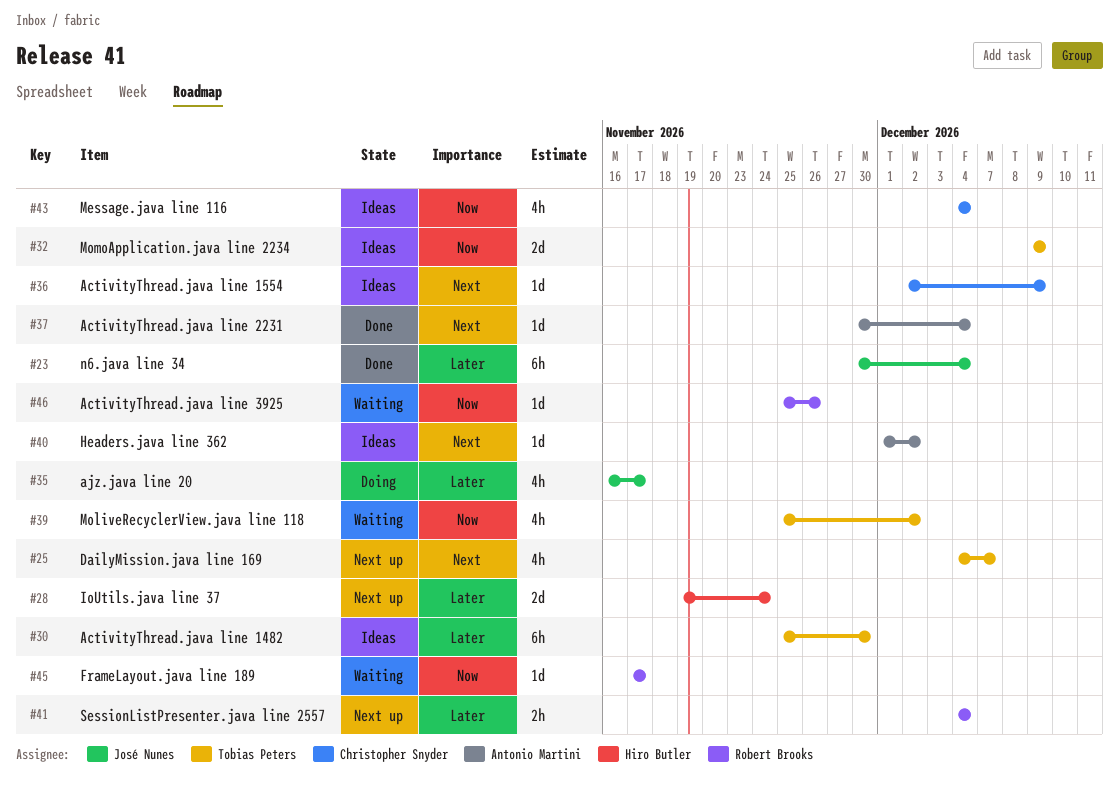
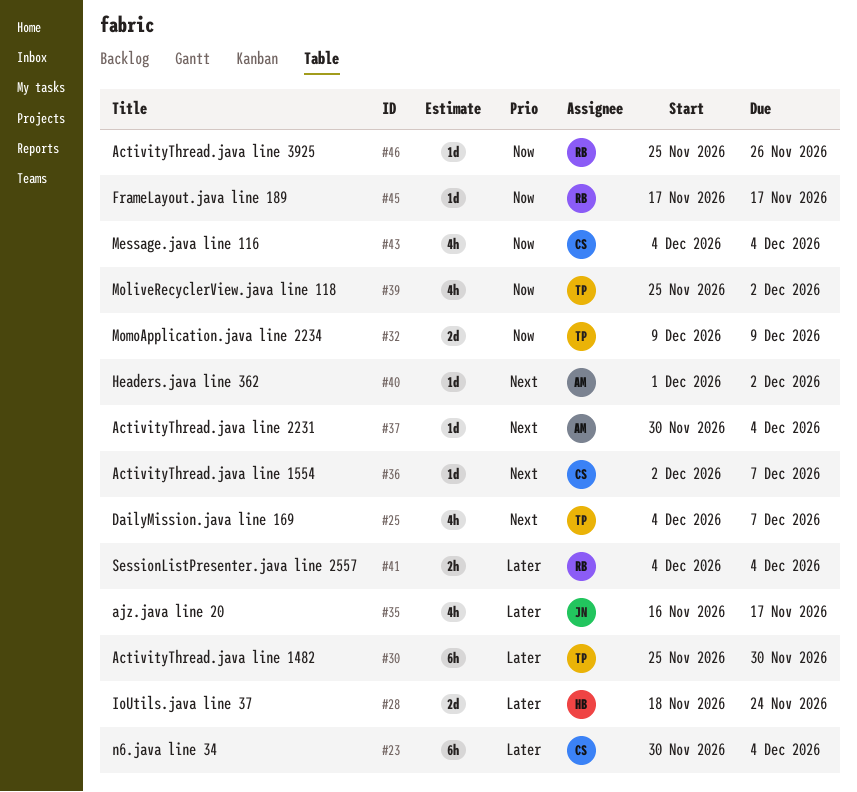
#23, owner: José Nunes -> Christopher Snyder
#28, start: Nov 19 -> Nov 18
#36, due: Dec 9 -> Dec 7

